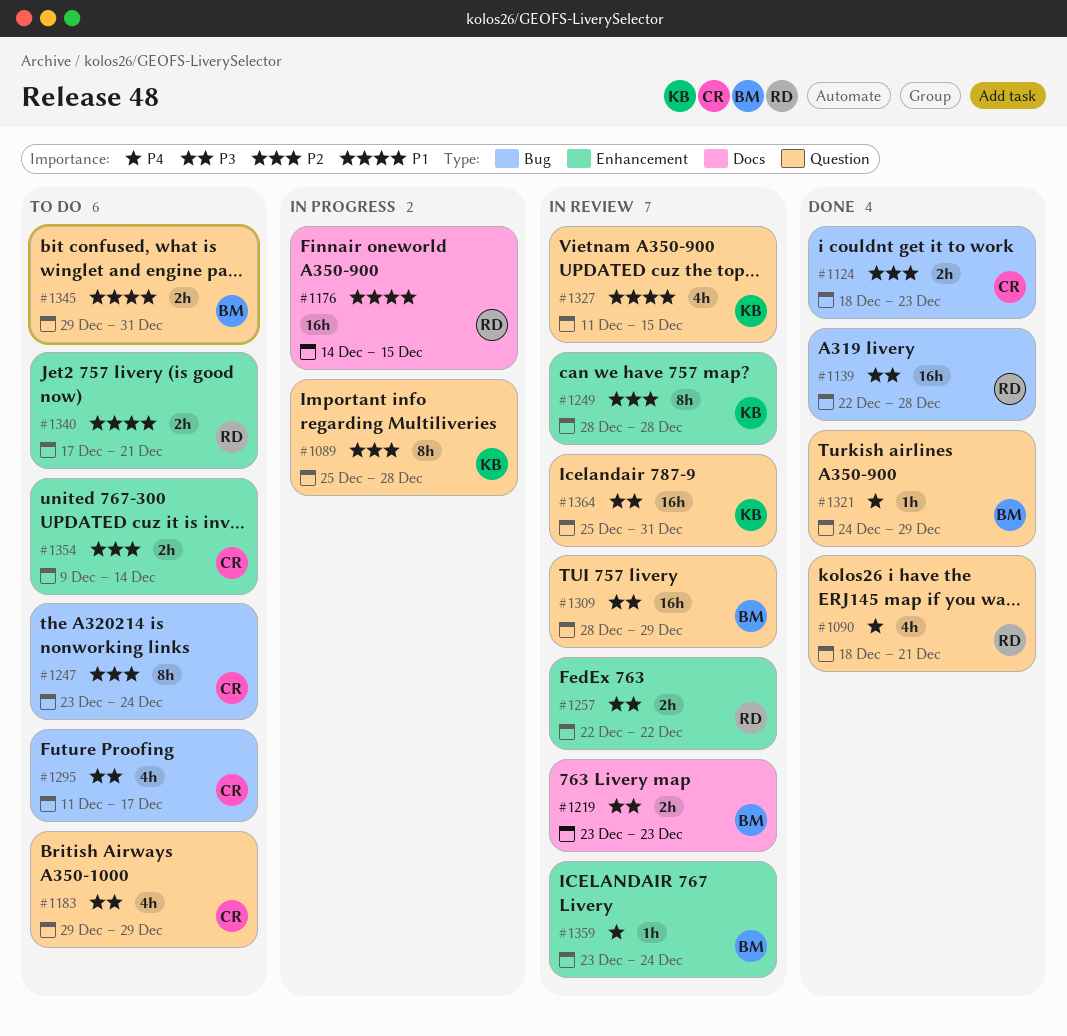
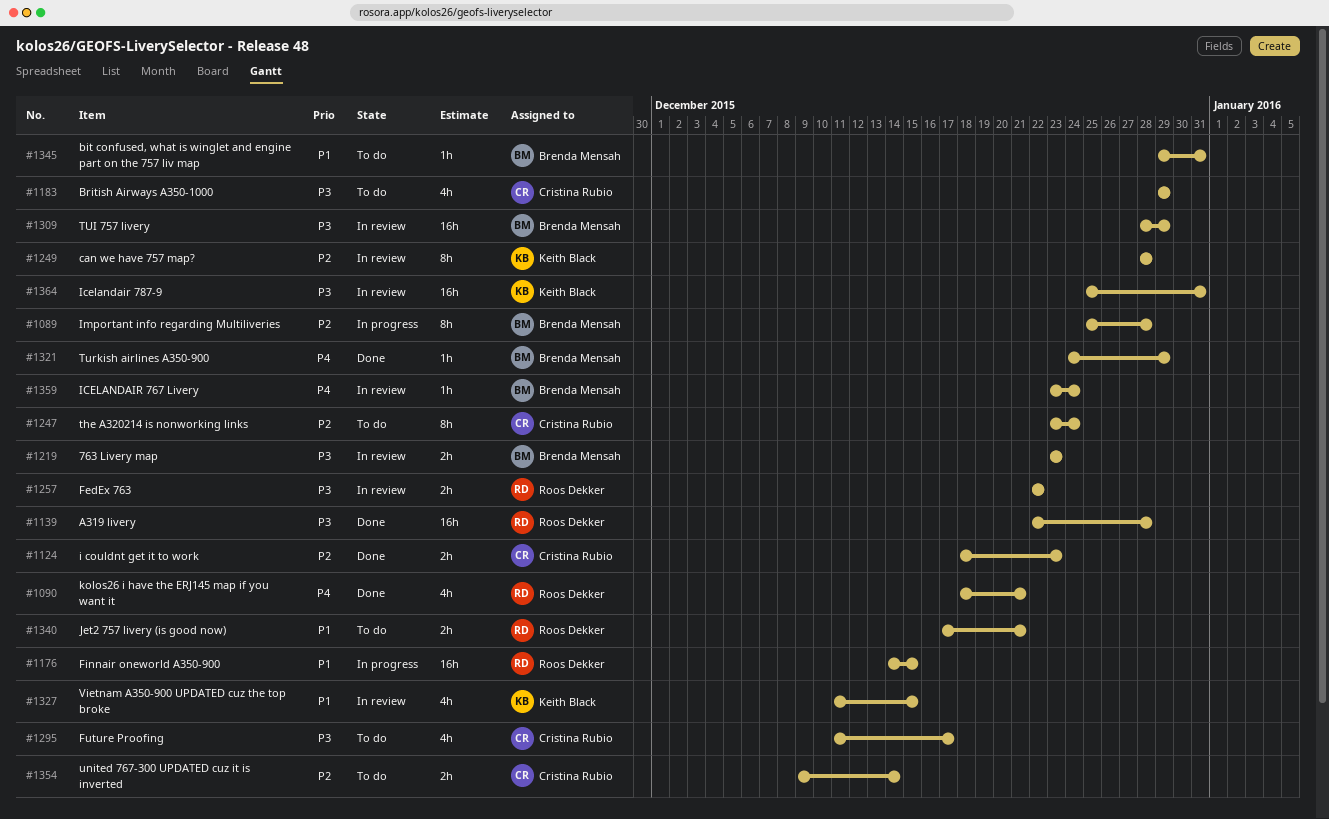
#1089, owner: Keith Black -> Brenda Mensah
#1345, estimate: 2h -> 1h

